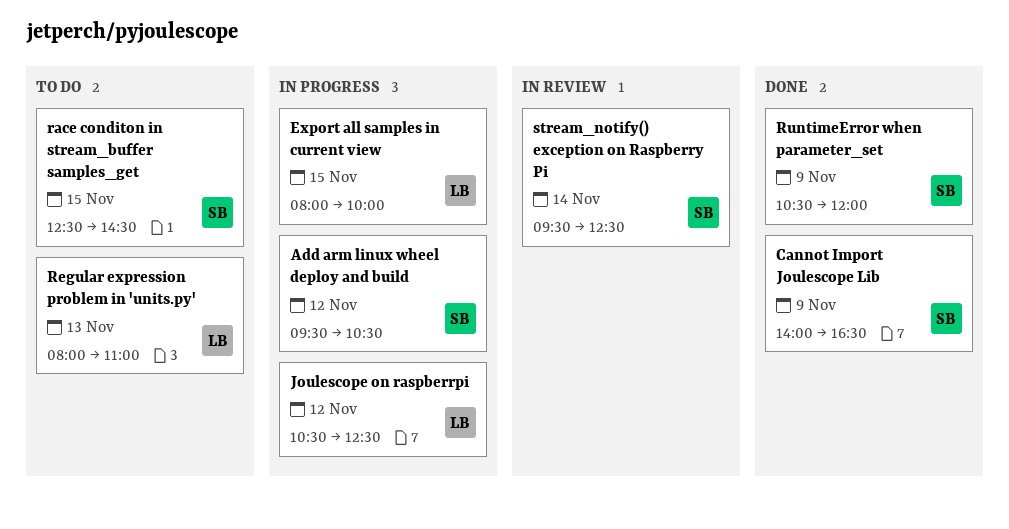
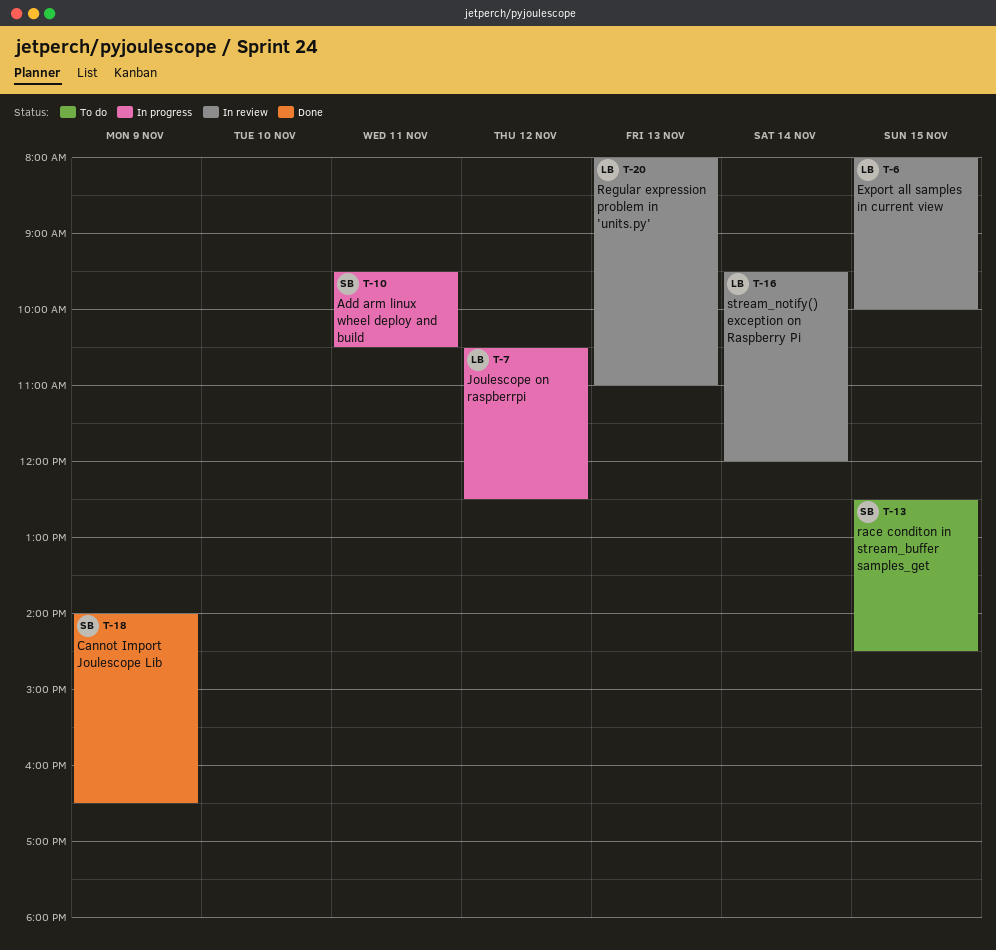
Add arm linux wheel deploy and build, day: Nov 12 -> Nov 11
Export all samples in current view, status: In progress -> In review
Regular expression problem in 'units.py', status: To do -> In review
RuntimeError when parameter_set: present -> none
stream_notify() exception on Raspberry Pi, owner: SB -> LB
stream_notify() exception on Raspberry Pi, ends: 12:30 -> 12:00

